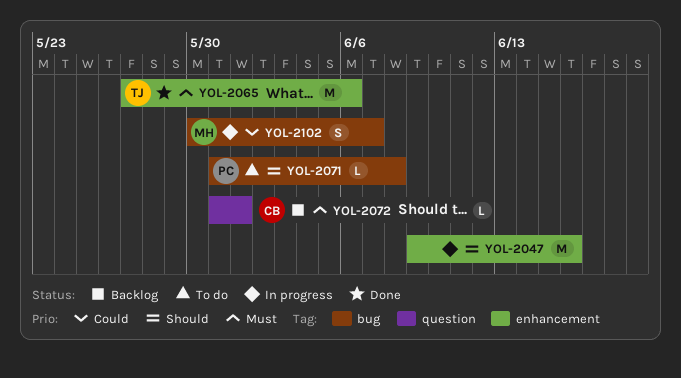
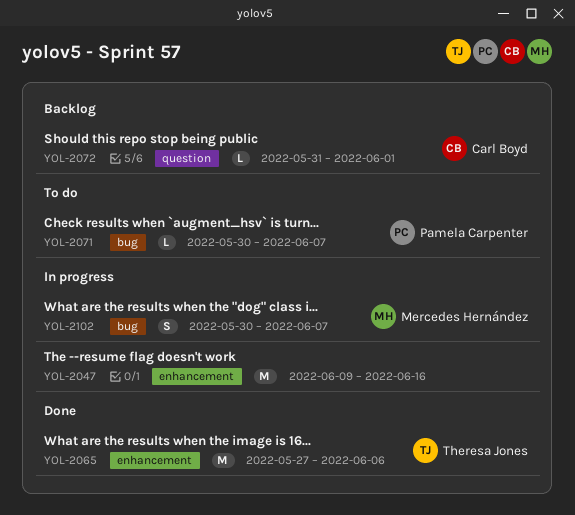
YOL-2071, start: May 31 -> May 30
YOL-2071, due: Jun 8 -> Jun 7

